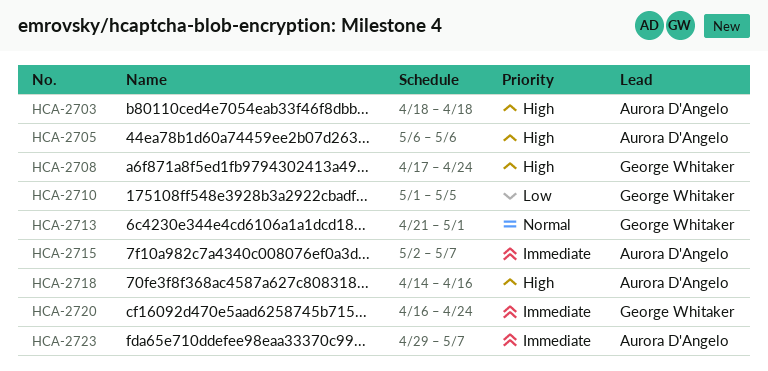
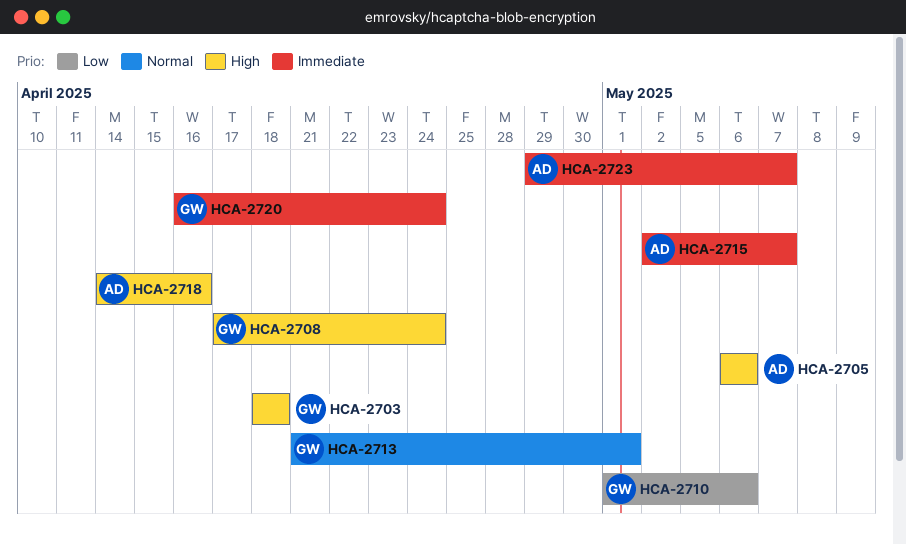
HCA-2703, owner: Aurora D'Angelo -> George Whitaker
HCA-2710, due: May 5 -> May 6

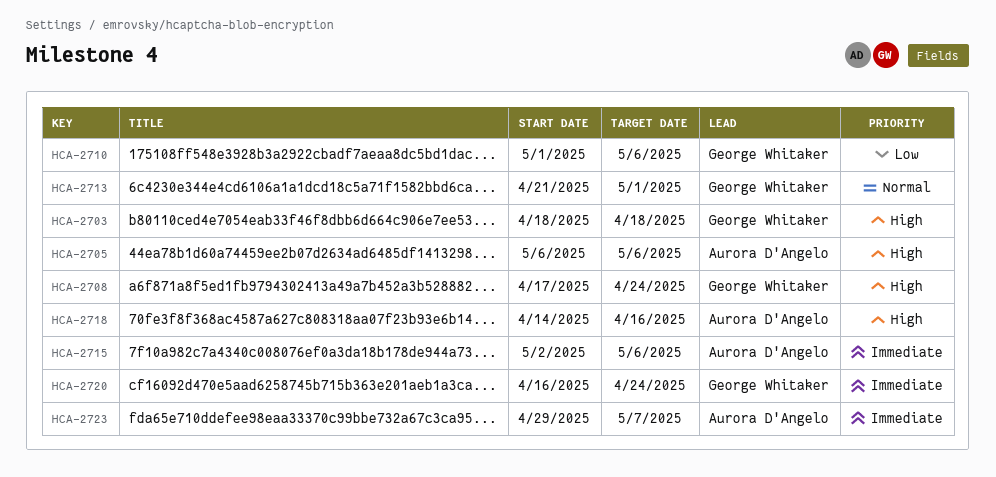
HCA-2715, due: May 7 -> May 6

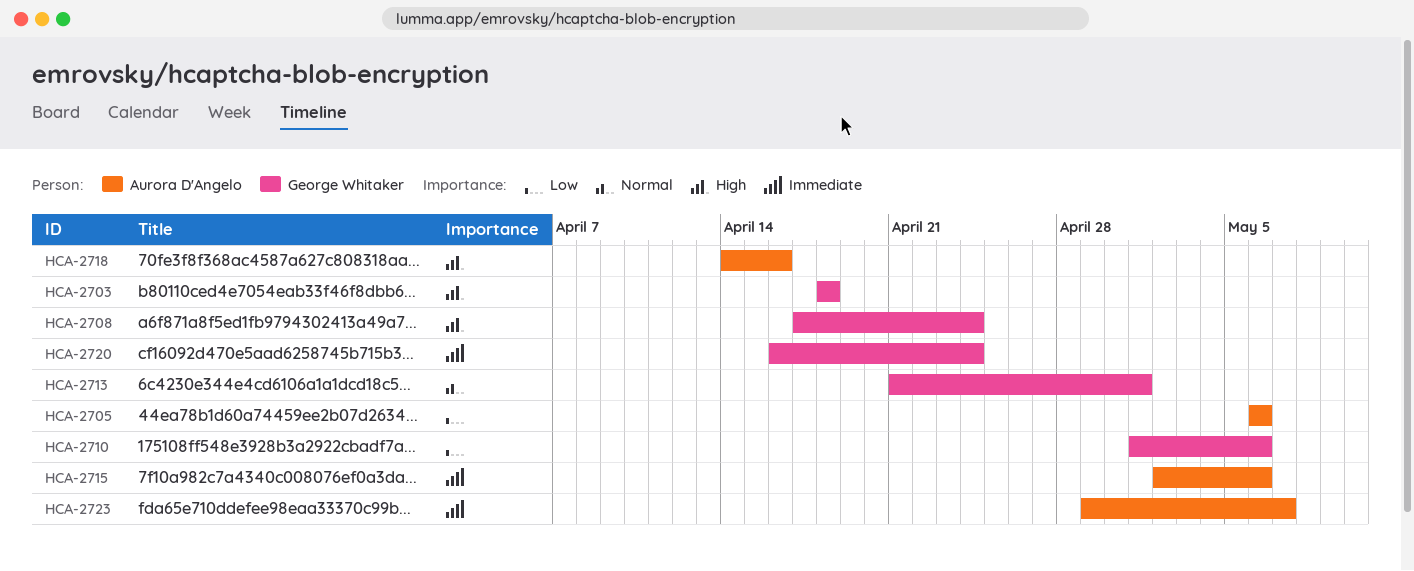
HCA-2705, priority: High -> Low

